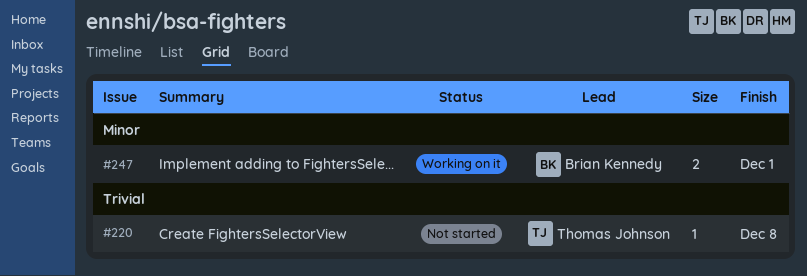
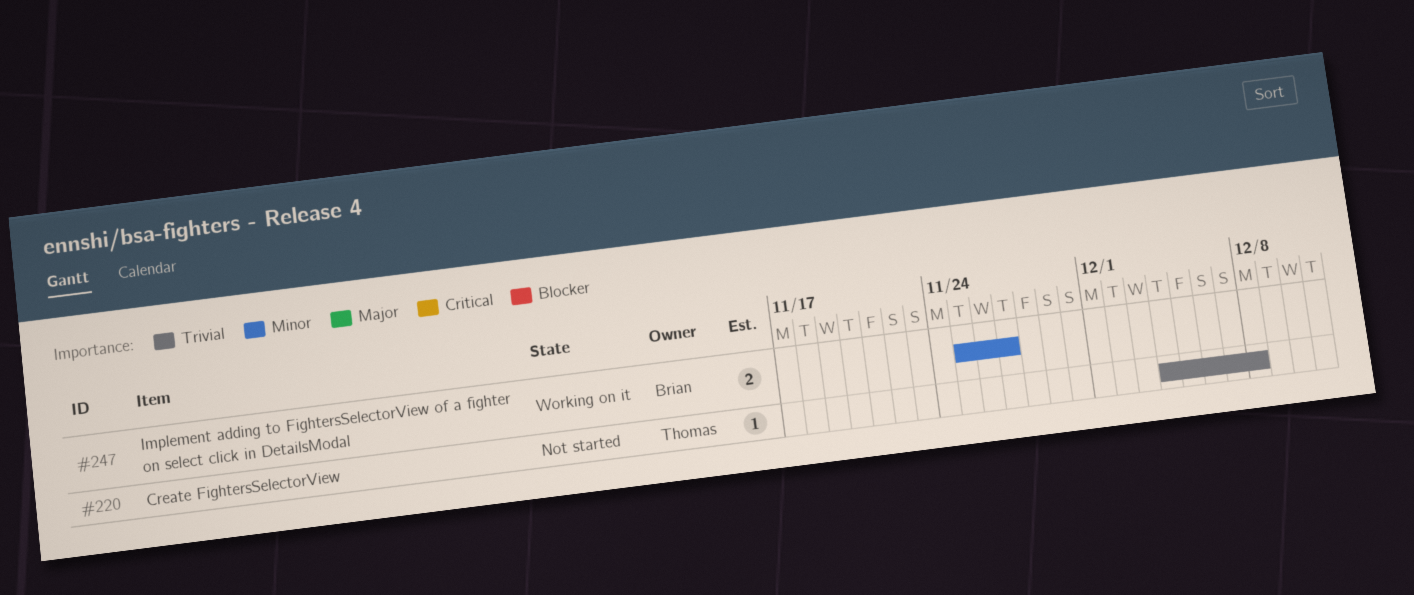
#247, due: Dec 1 -> Nov 27

